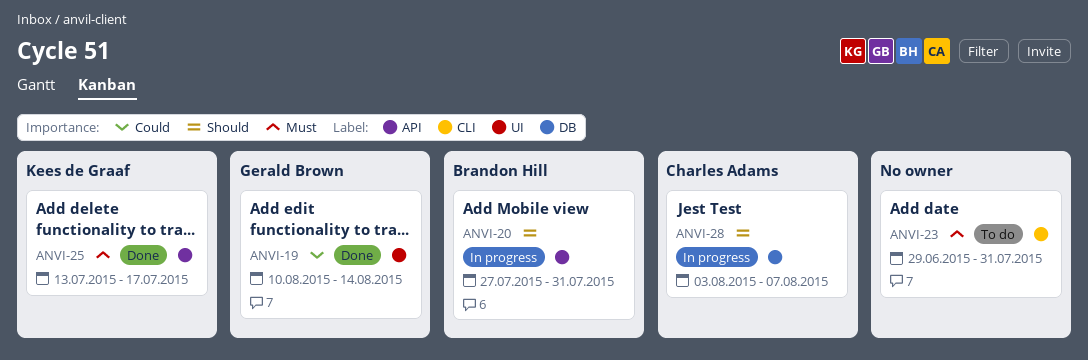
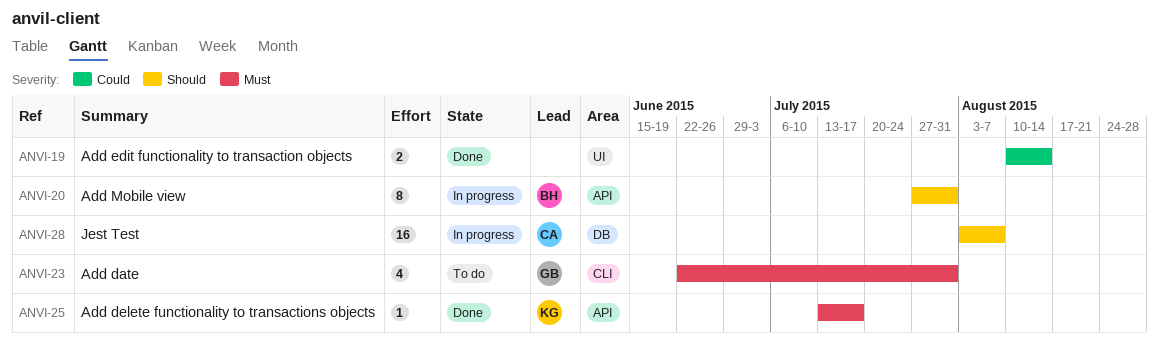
ANVI-19, owner: Gerald Brown -> none
ANVI-23, owner: none -> Gerald Brown
ANVI-23, start: Jun 29 -> Jun 22

